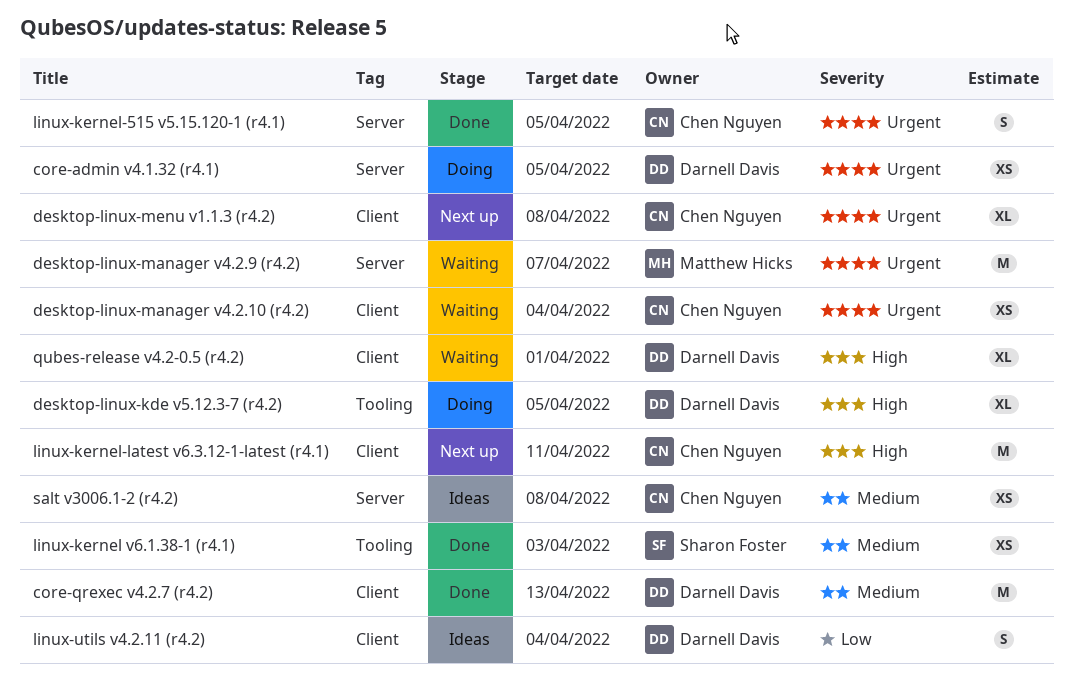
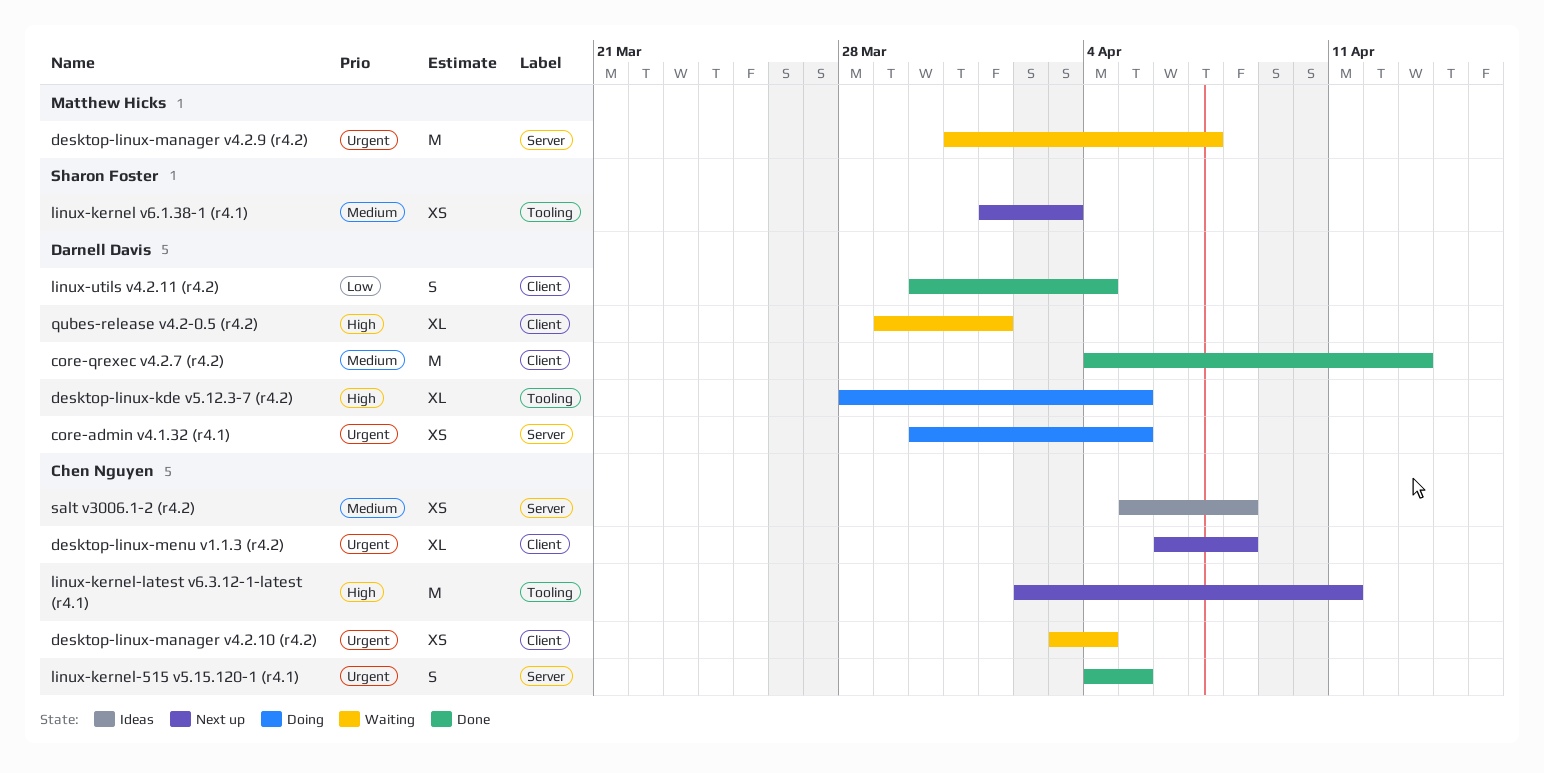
linux-kernel v6.1.38-1 (r4.1), status: Done -> Next up
linux-kernel-latest v6.3.12-1-latest (r4.1), label: Client -> Tooling
linux-utils v4.2.11 (r4.2), status: Ideas -> Done

